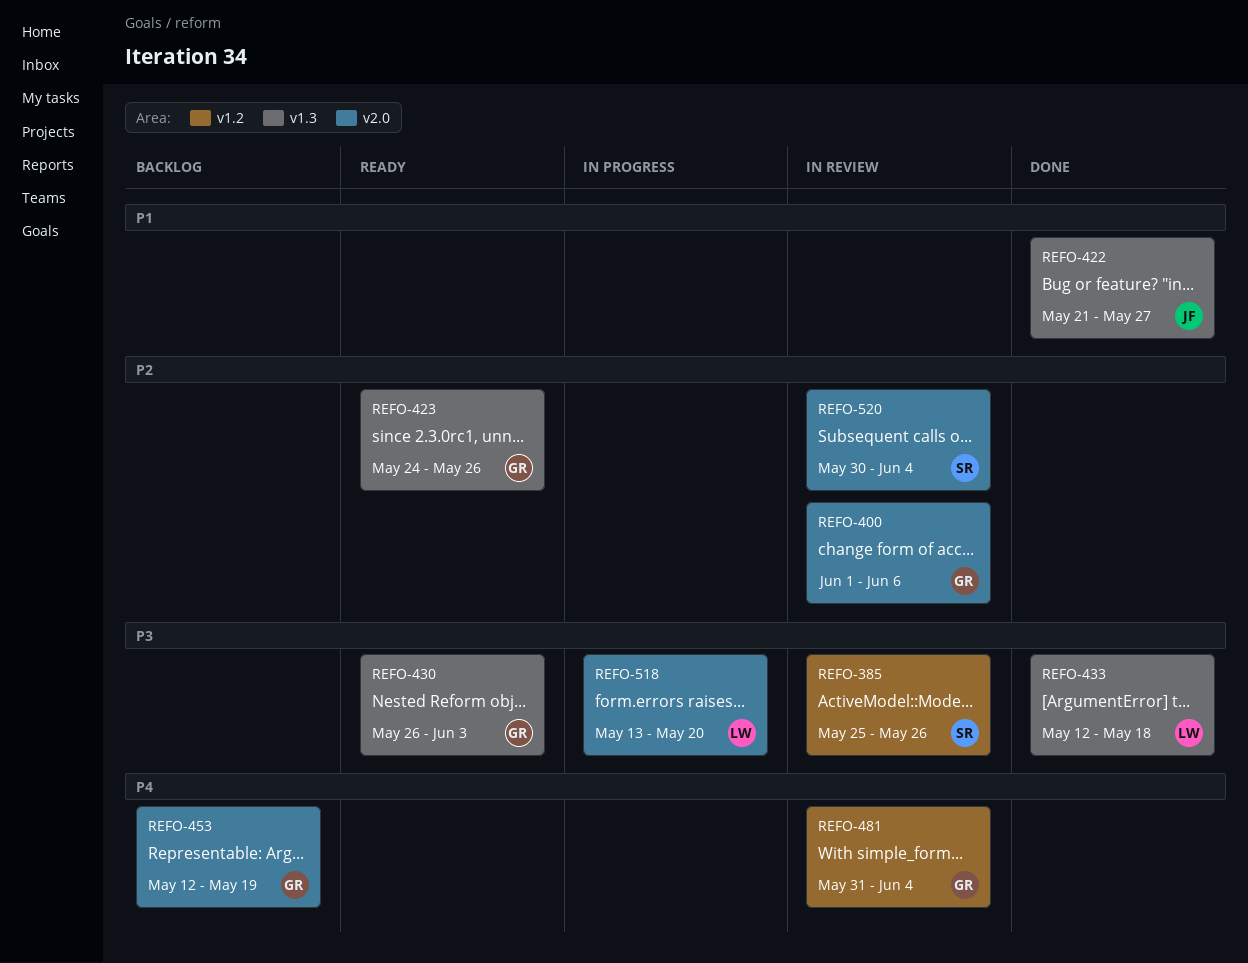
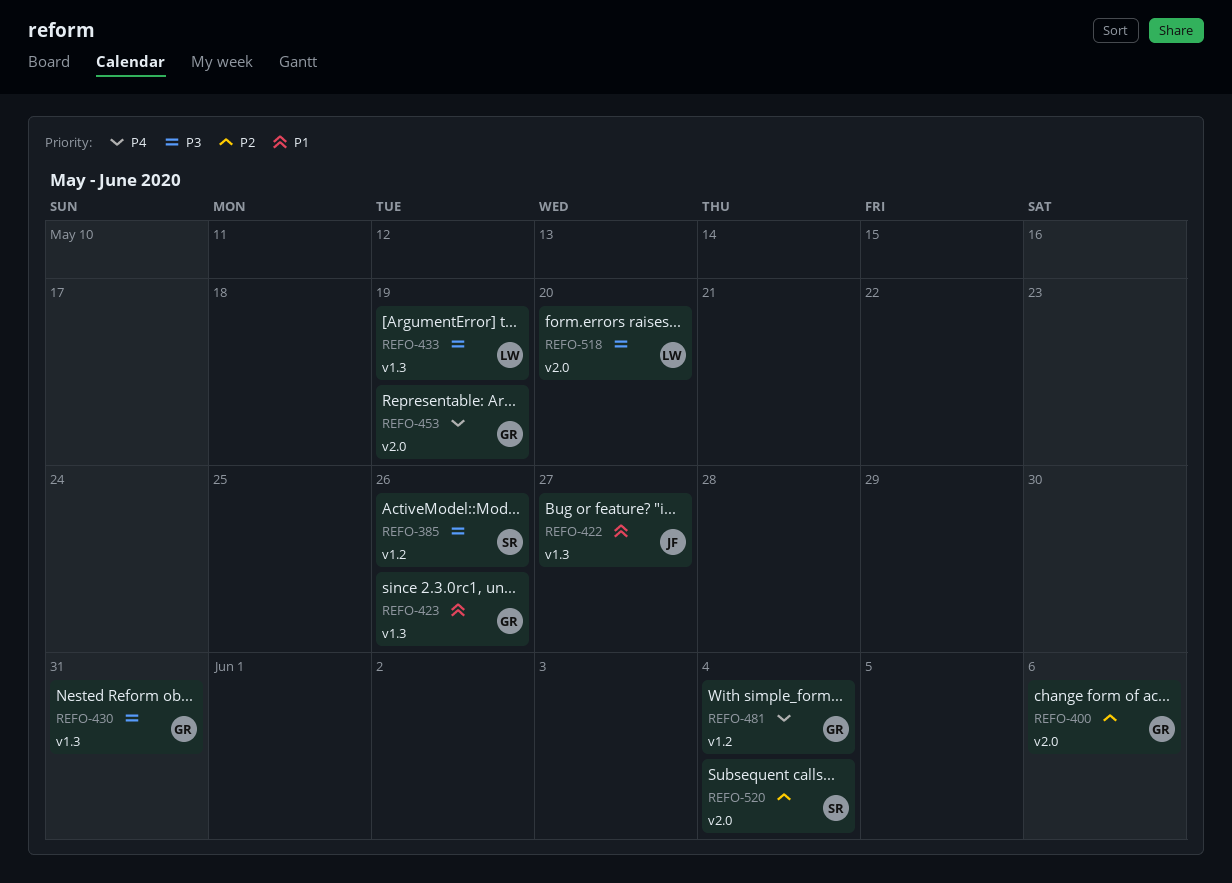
REFO-423, priority: P2 -> P1
REFO-430, due: Jun 3 -> May 31
REFO-433, due: May 18 -> May 19

